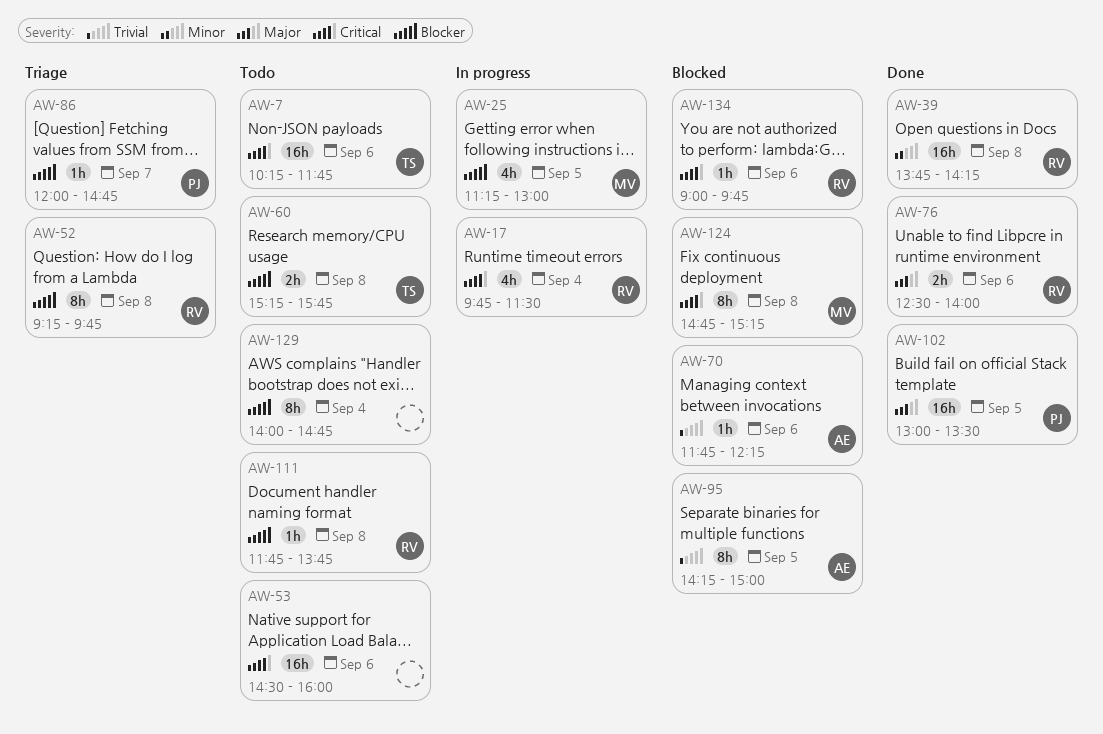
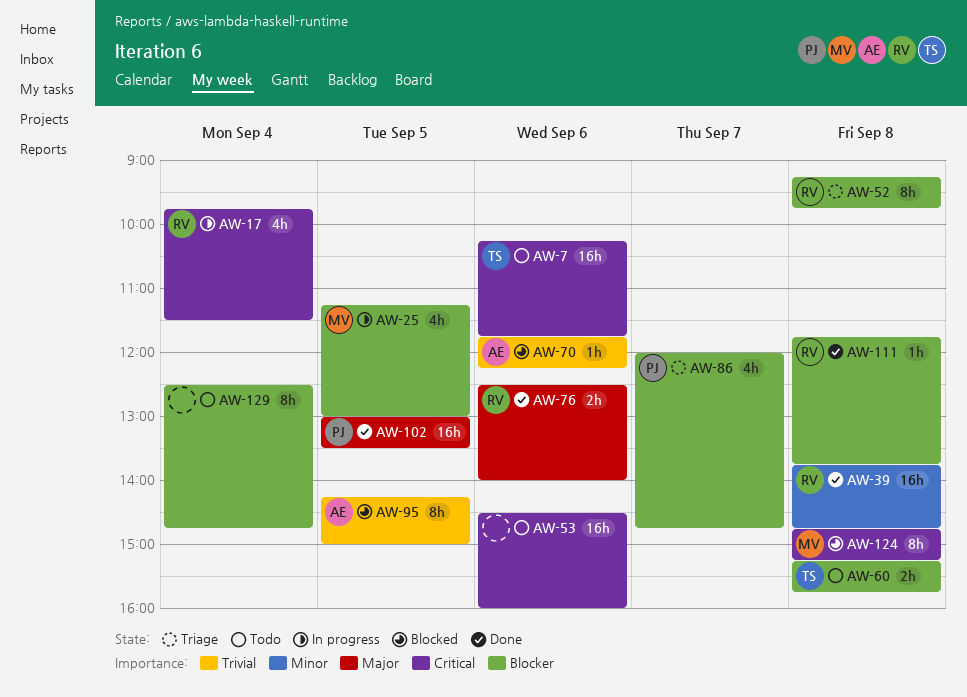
AW-39, ends: 14:15 -> 14:45
AW-86, estimate: 1h -> 4h
AW-111, status: Todo -> Done
AW-129, begins: 14:00 -> 12:30
AW-134: present -> none

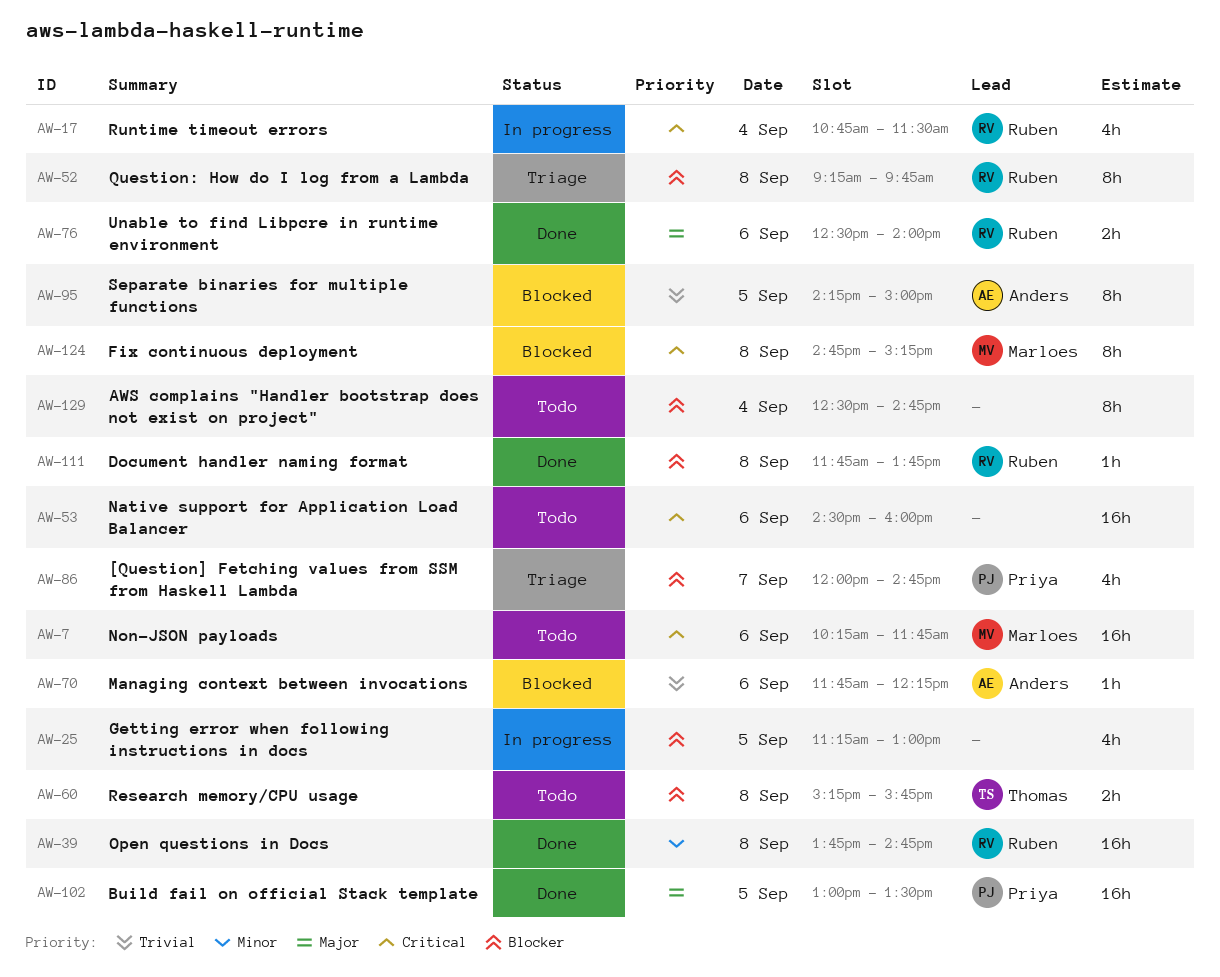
AW-7, owner: Thomas -> Marloes
AW-17, begins: 09:45 -> 10:45
AW-25, owner: Marloes -> none

